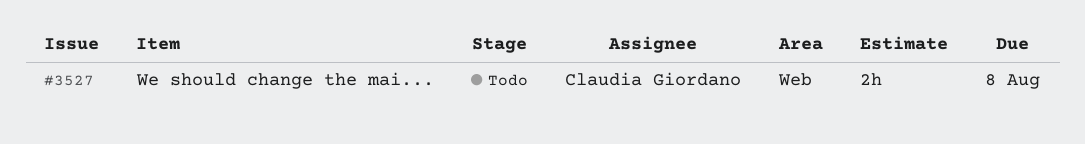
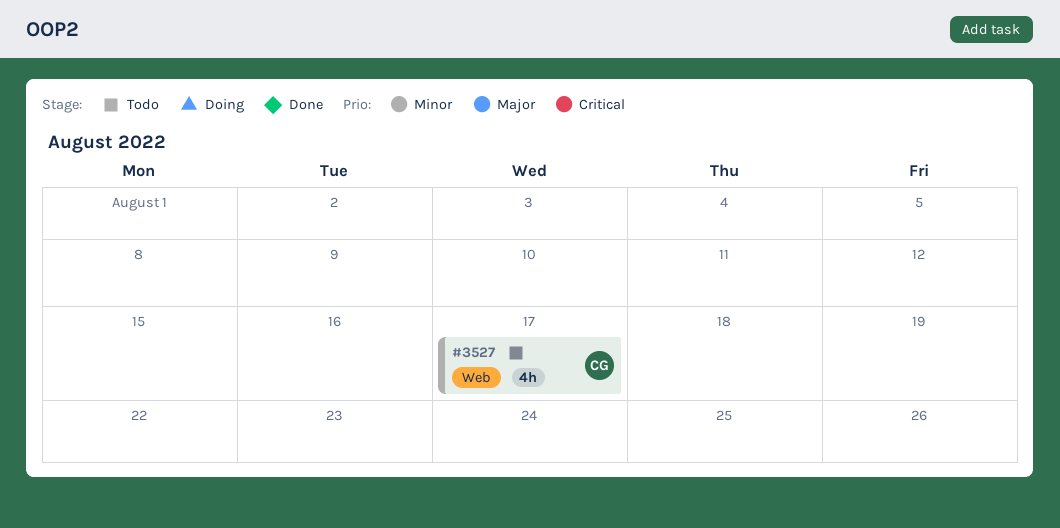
#3527, estimate: 2h -> 4h
#3527, due: Aug 8 -> Aug 17

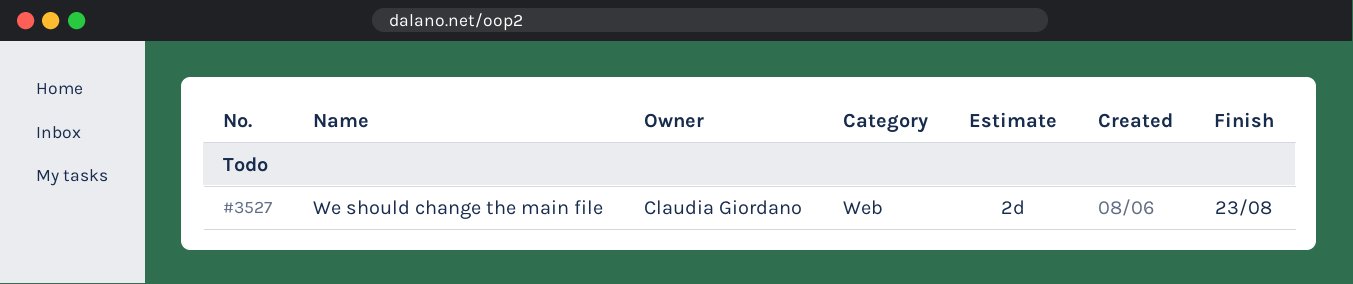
#3527, estimate: 4h -> 2d
#3527, due: Aug 17 -> Aug 23

